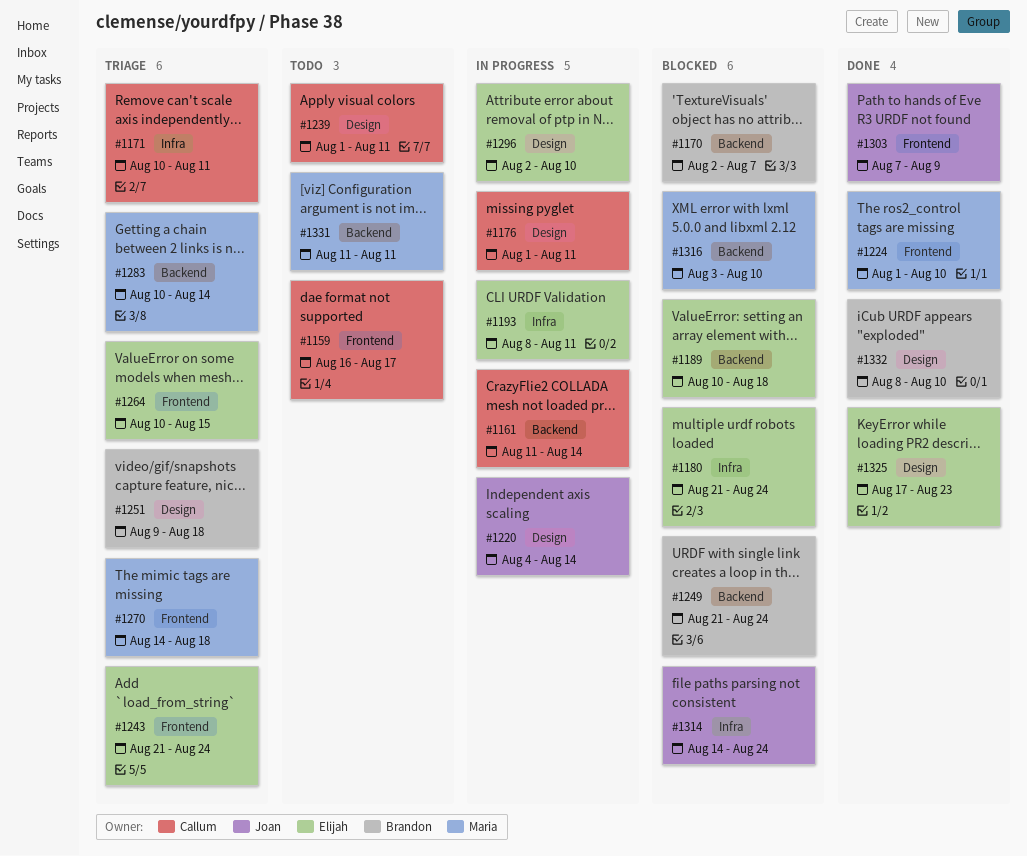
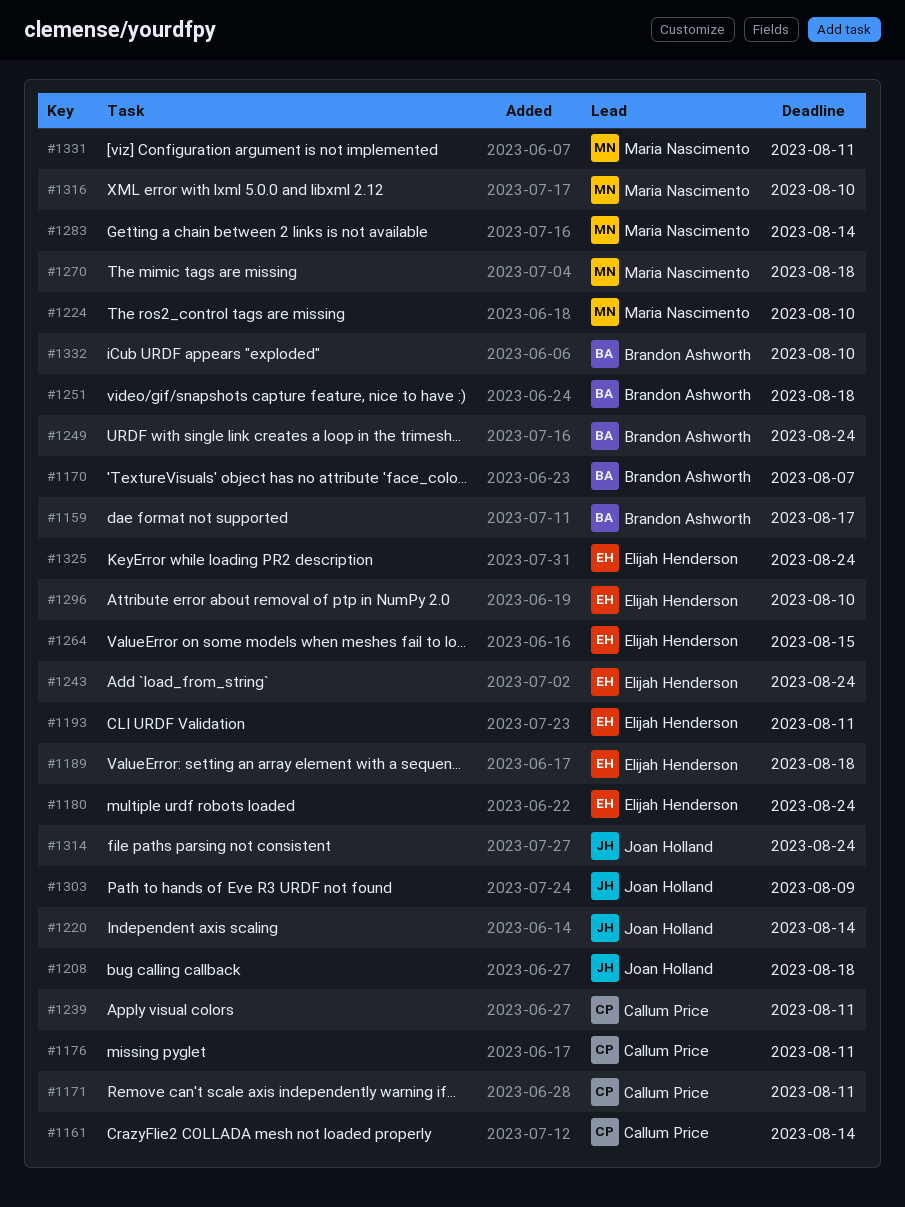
#1159, owner: Callum Price -> Brandon Ashworth
#1208: none -> present
#1325, due: Aug 23 -> Aug 24

